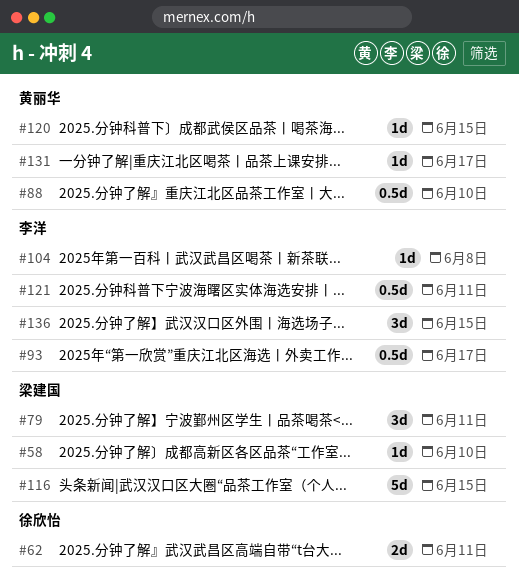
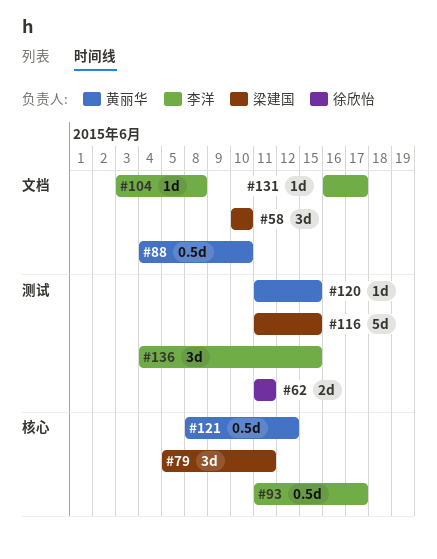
#58, estimate: 1d -> 3d
#121, owner: 李洋 -> 黄丽华
#121, due: Jun 11 -> Jun 12
#131, owner: 黄丽华 -> 李洋

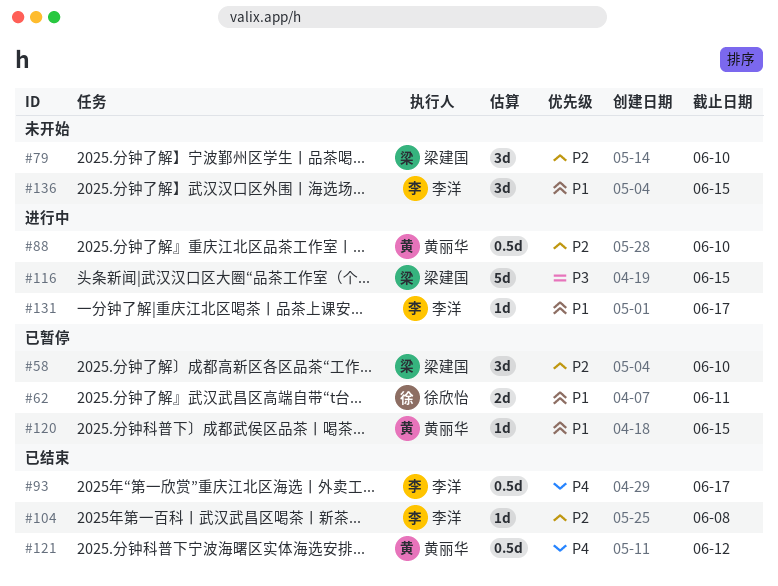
#79, due: Jun 11 -> Jun 10

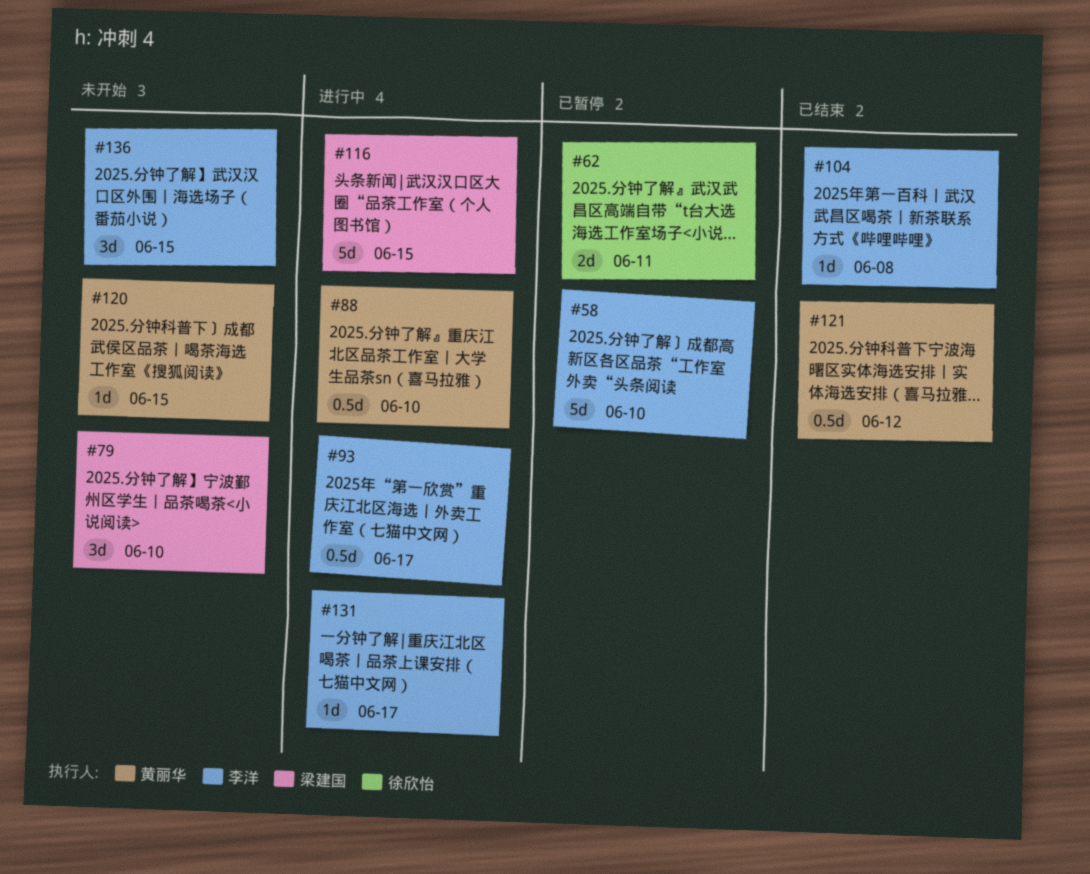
#58, owner: 梁建国 -> 李洋
#58, estimate: 3d -> 5d
#93, status: 已结束 -> 进行中
#120, status: 已暂停 -> 未开始

